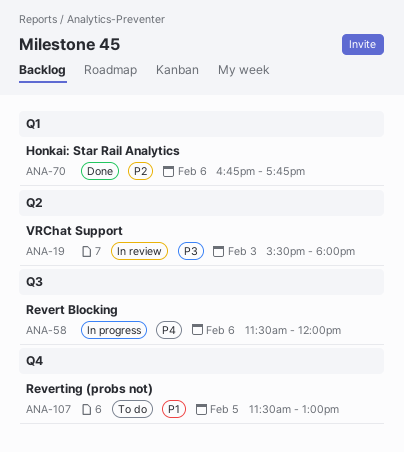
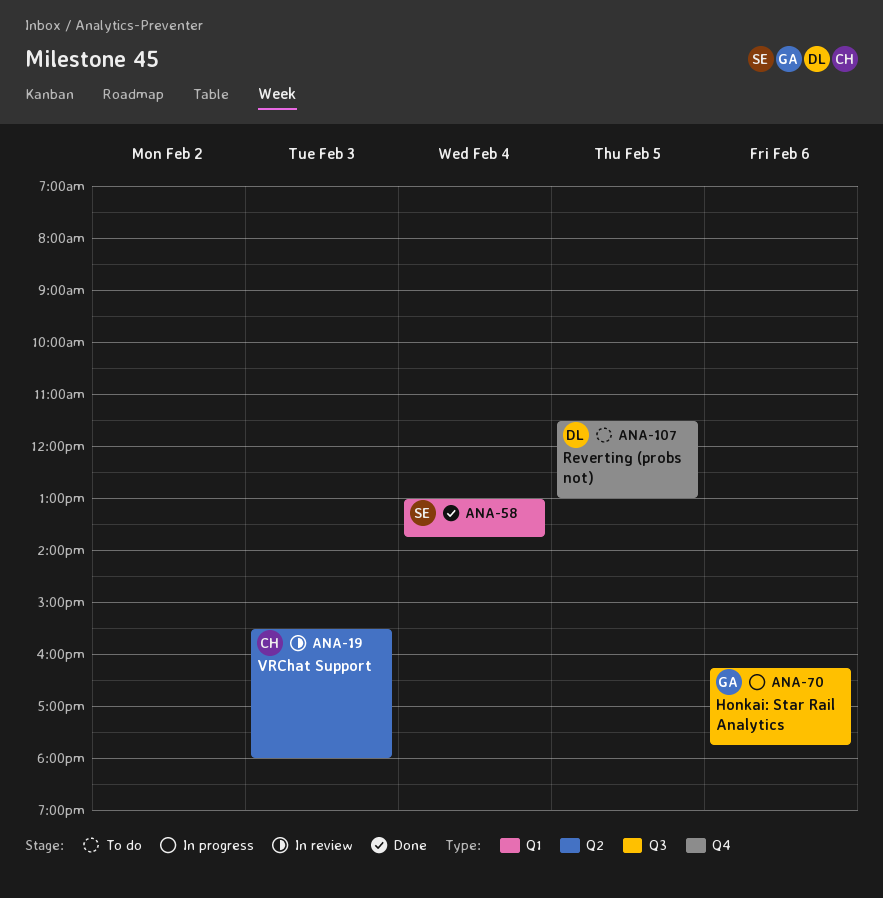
ANA-58, status: In progress -> Done
ANA-58, label: Q3 -> Q1
ANA-58, day: Feb 6 -> Feb 4
ANA-58, begins: 11:30 -> 13:00
ANA-58, ends: 12:00 -> 13:45
ANA-70, status: Done -> In progress
ANA-70, label: Q1 -> Q3
ANA-70, begins: 16:45 -> 16:15

